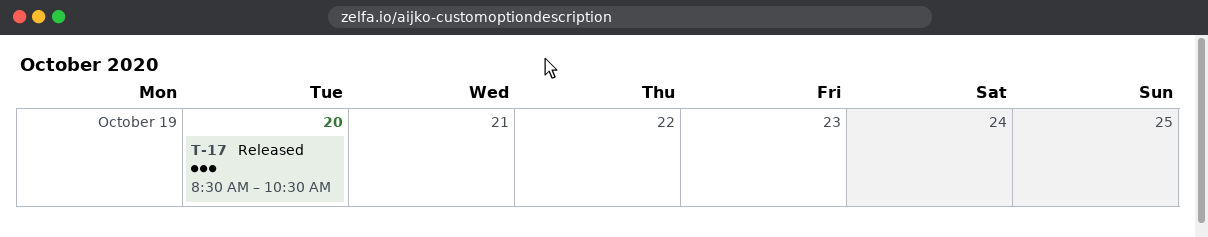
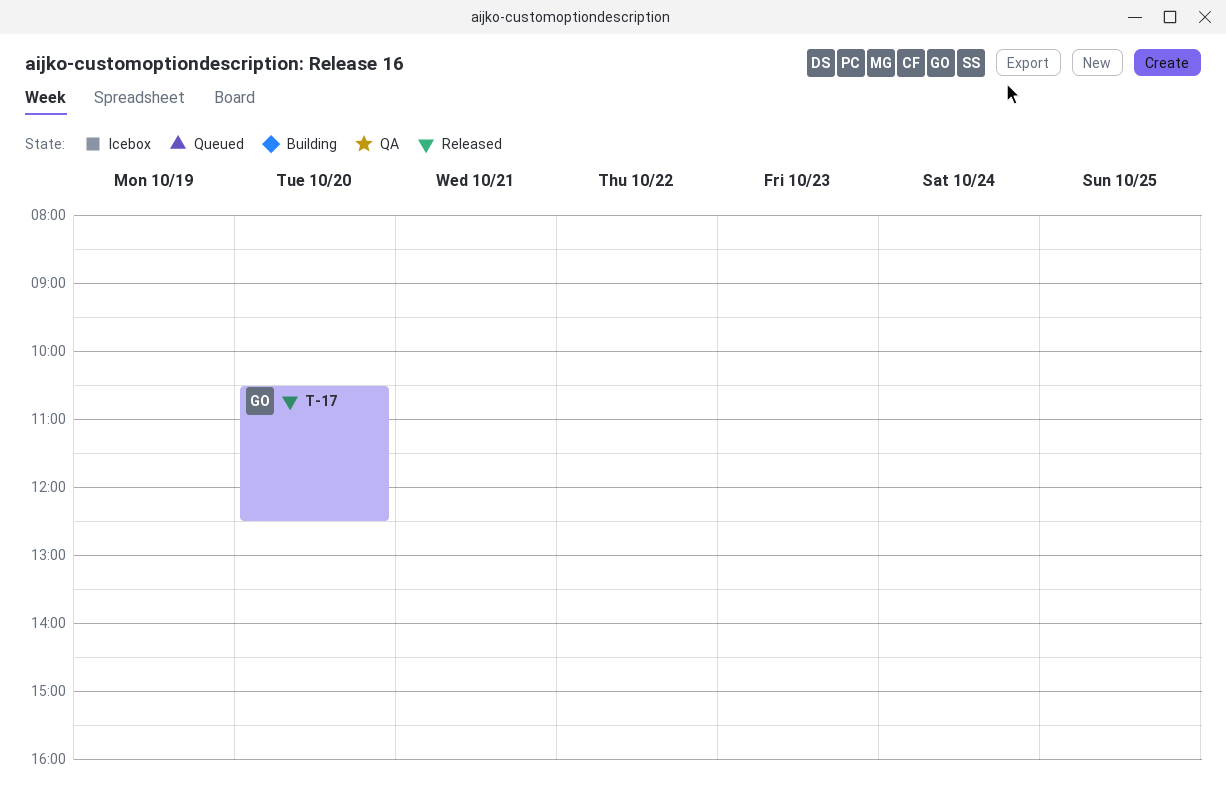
T-17, begins: 08:30 -> 10:30
T-17, ends: 10:30 -> 12:30

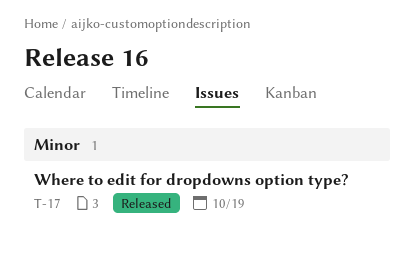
T-17, day: Oct 20 -> Oct 19

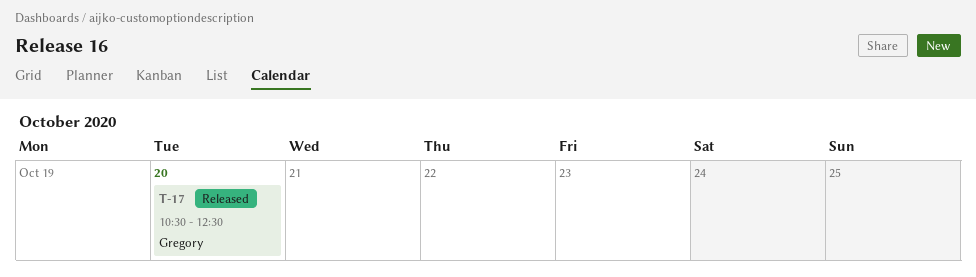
T-17, day: Oct 19 -> Oct 20

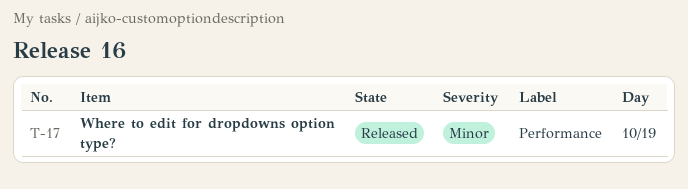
T-17, day: Oct 20 -> Oct 19

